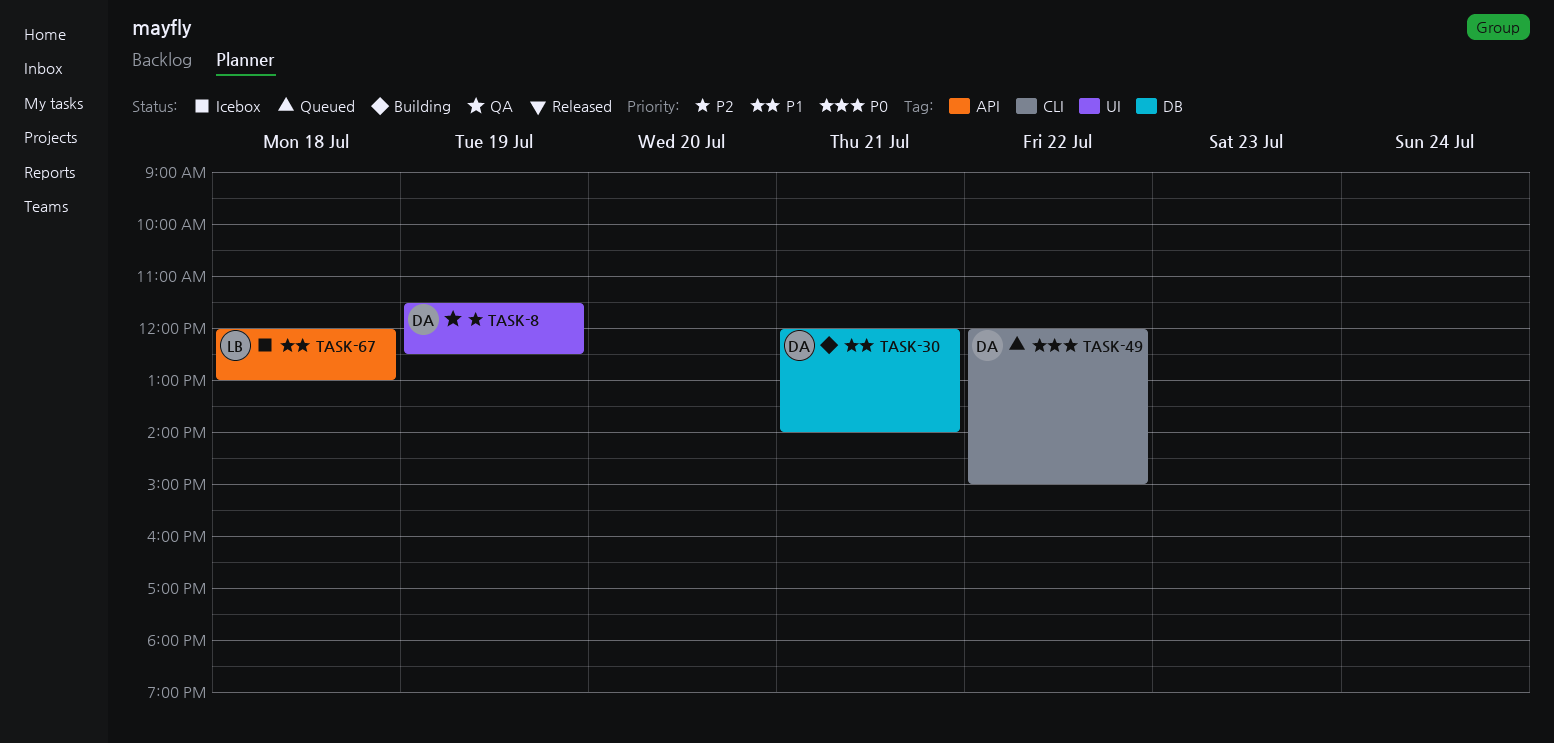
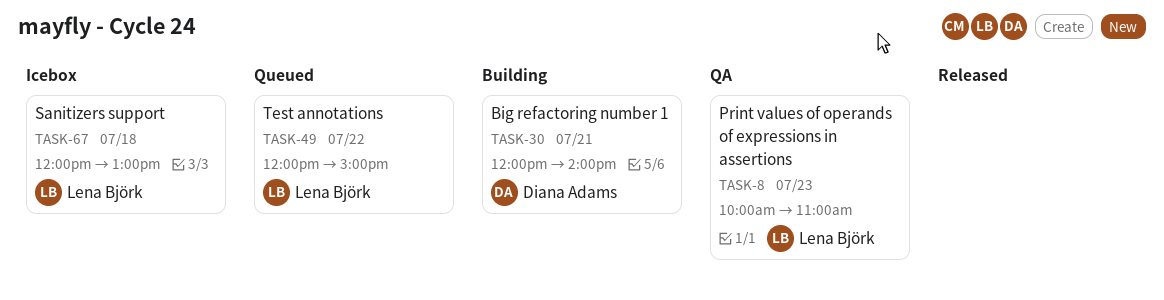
TASK-8, owner: Diana Adams -> Lena Björk
TASK-8, day: Jul 19 -> Jul 23
TASK-8, begins: 11:30 -> 10:00
TASK-8, ends: 12:30 -> 11:00
TASK-49, owner: Diana Adams -> Lena Björk

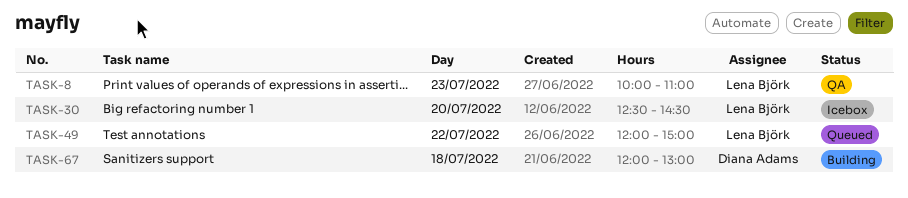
TASK-30, status: Building -> Icebox
TASK-30, owner: Diana Adams -> Lena Björk
TASK-30, day: Jul 21 -> Jul 20
TASK-30, begins: 12:00 -> 12:30
TASK-30, ends: 14:00 -> 14:30
TASK-67, status: Icebox -> Building
TASK-67, owner: Lena Björk -> Diana Adams

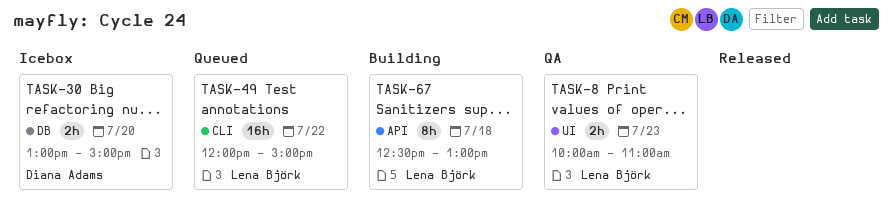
TASK-30, owner: Lena Björk -> Diana Adams
TASK-30, begins: 12:30 -> 13:00
TASK-30, ends: 14:30 -> 15:00
TASK-67, owner: Diana Adams -> Lena Björk
TASK-67, begins: 12:00 -> 12:30

